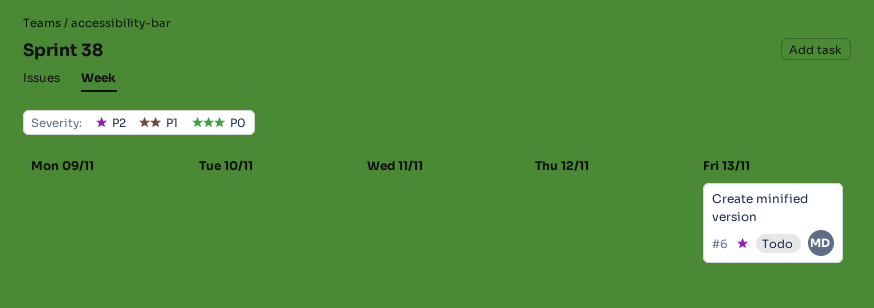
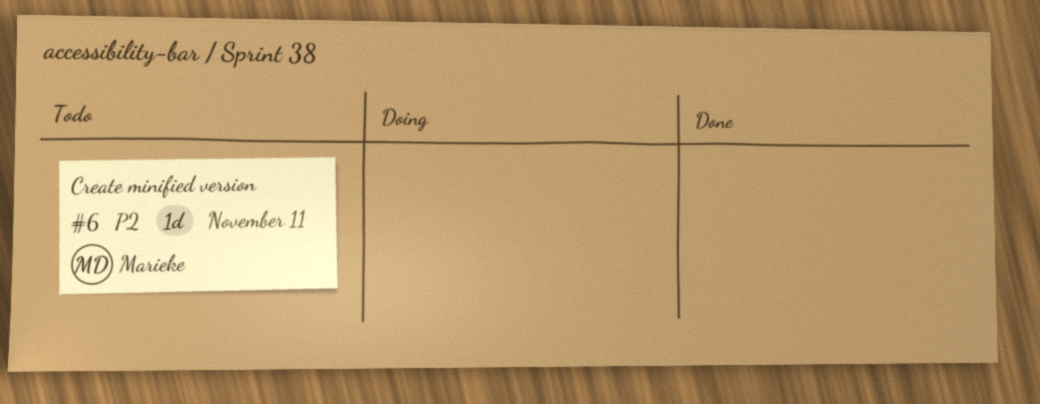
#6, due: Nov 13 -> Nov 11

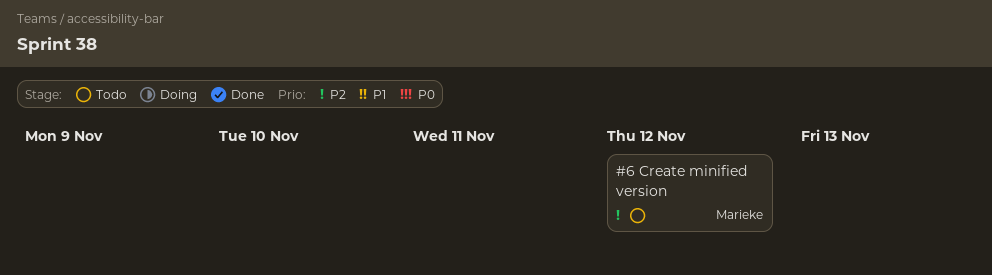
#6, due: Nov 11 -> Nov 12

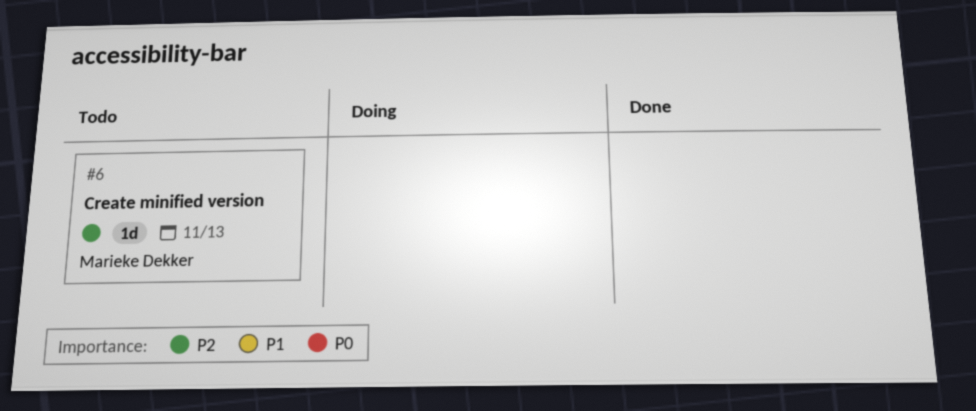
#6, due: Nov 12 -> Nov 13

